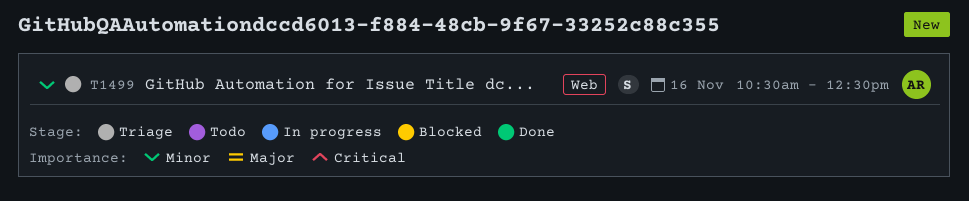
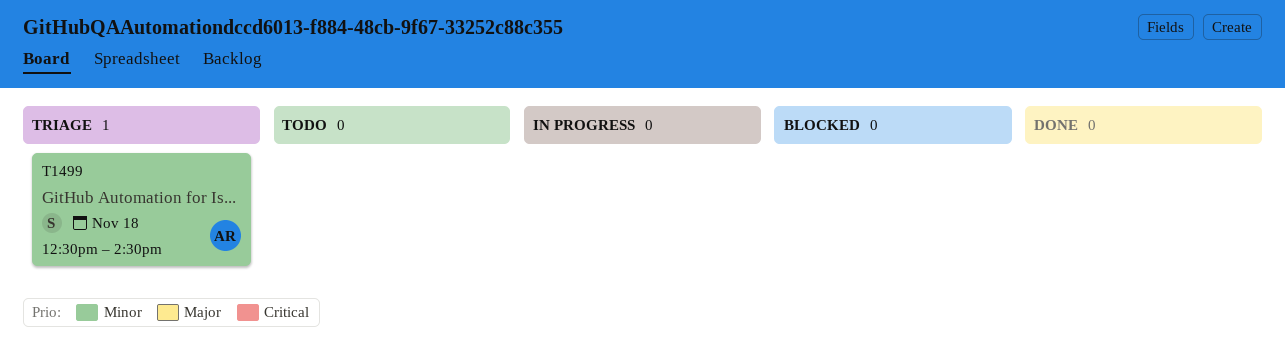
T1499, day: Nov 16 -> Nov 18
T1499, begins: 10:30 -> 12:30
T1499, ends: 12:30 -> 14:30

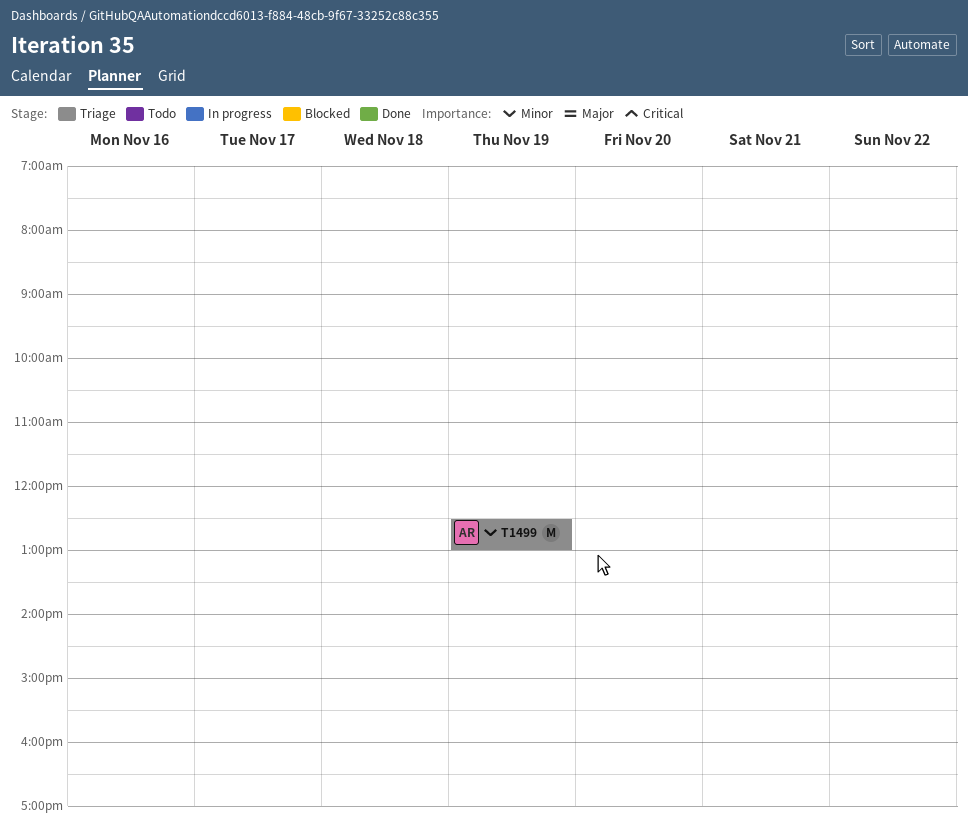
T1499, estimate: S -> M
T1499, day: Nov 18 -> Nov 19
T1499, ends: 14:30 -> 13:00

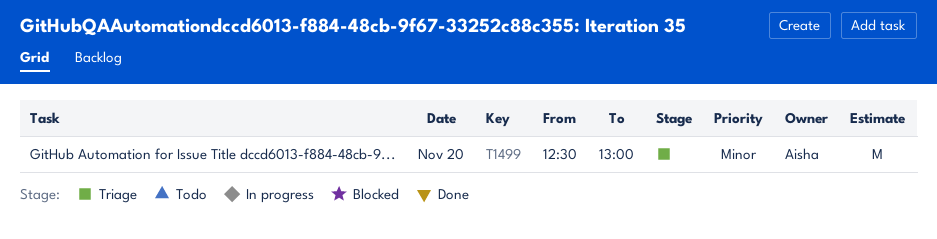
T1499, day: Nov 19 -> Nov 20

